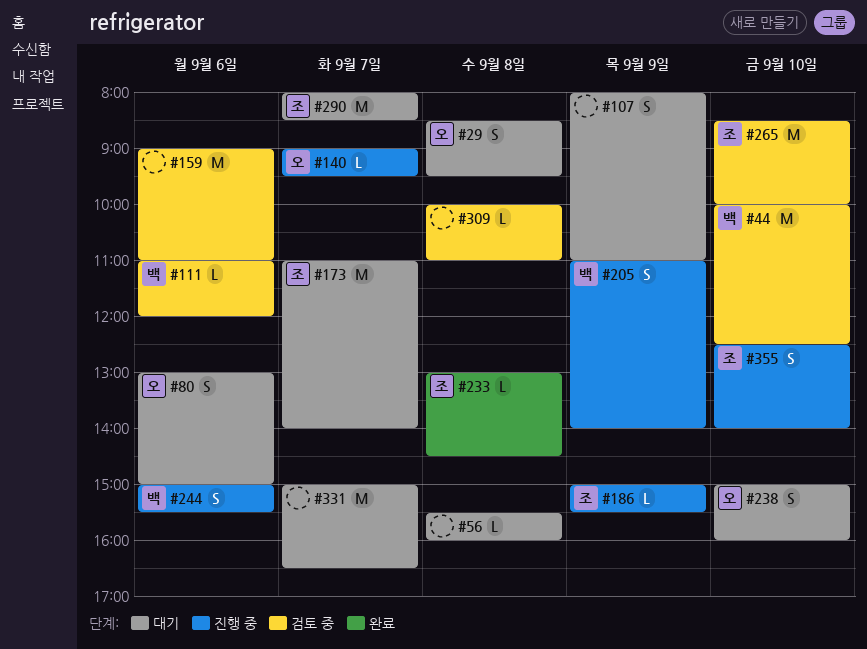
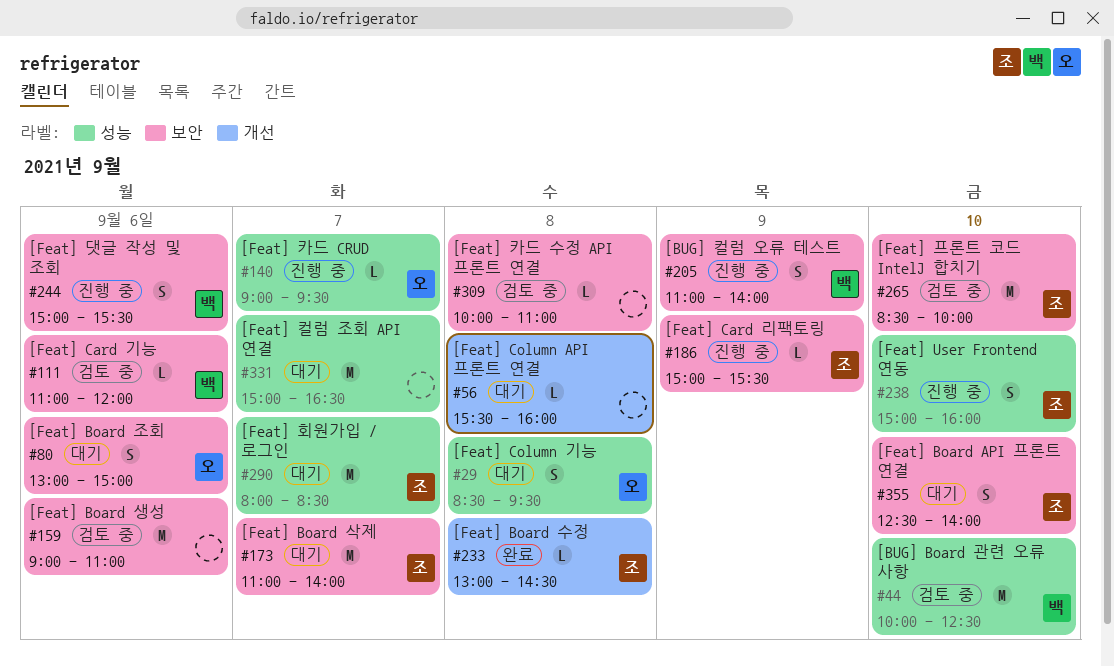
#107: present -> none
#238, status: 대기 -> 진행 중
#238, owner: 오 -> 조
#355, status: 진행 중 -> 대기

